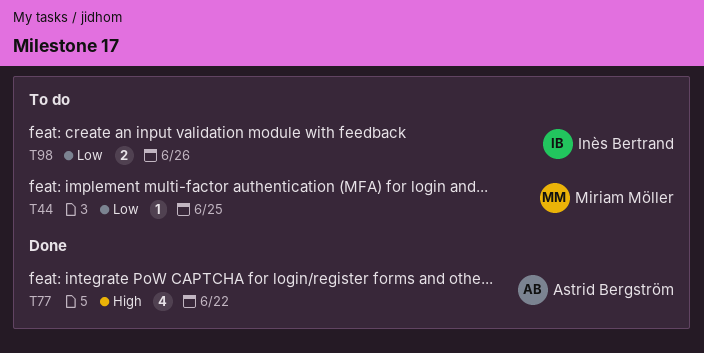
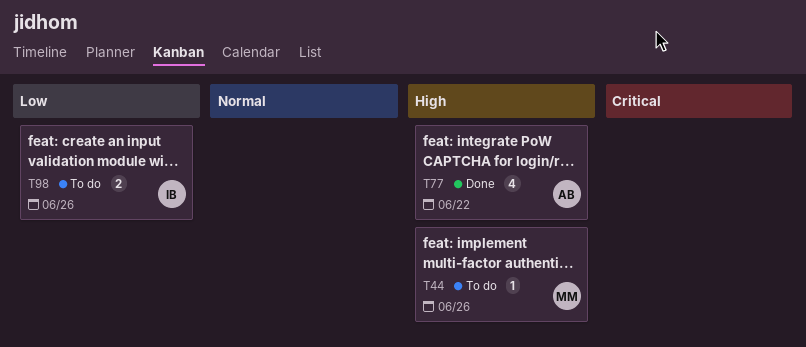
T44, priority: Low -> High
T44, due: Jun 25 -> Jun 26

